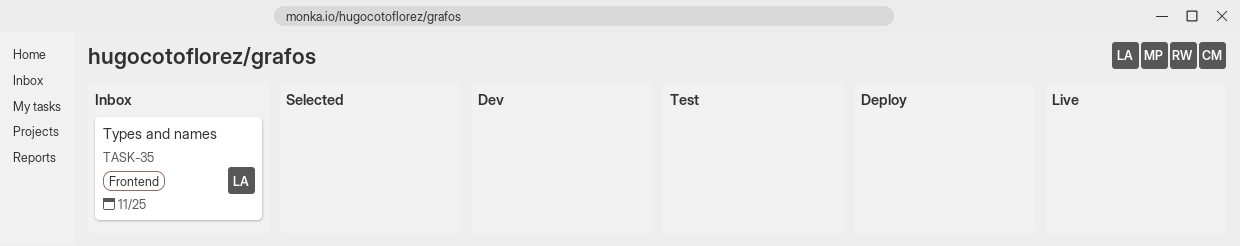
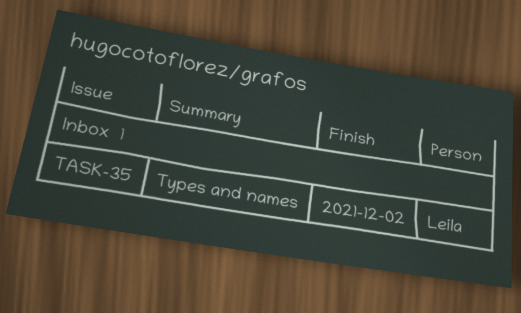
TASK-35, due: Nov 25 -> Dec 2

